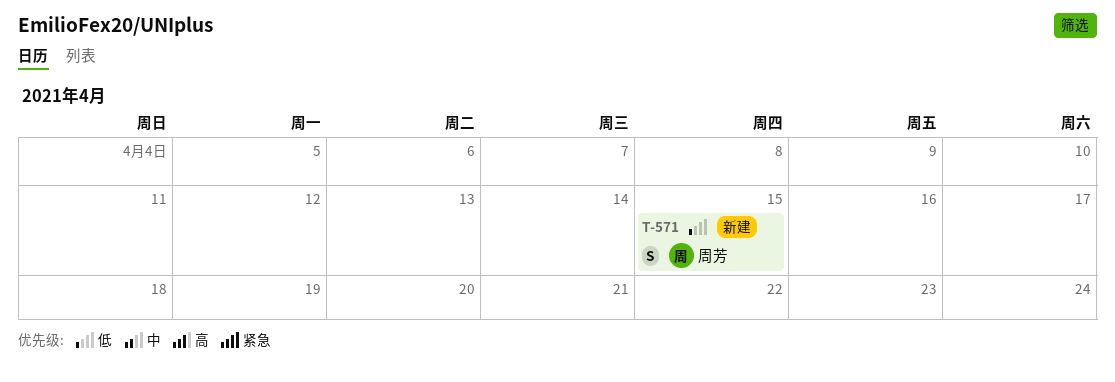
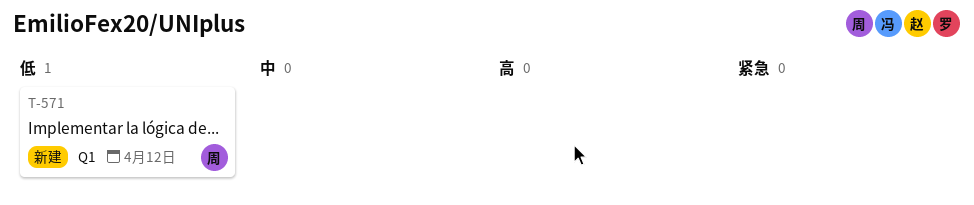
T-571, due: Apr 15 -> Apr 12

